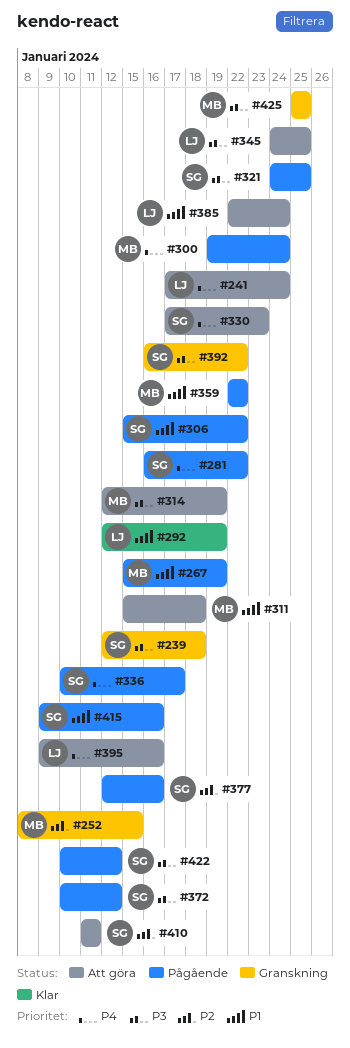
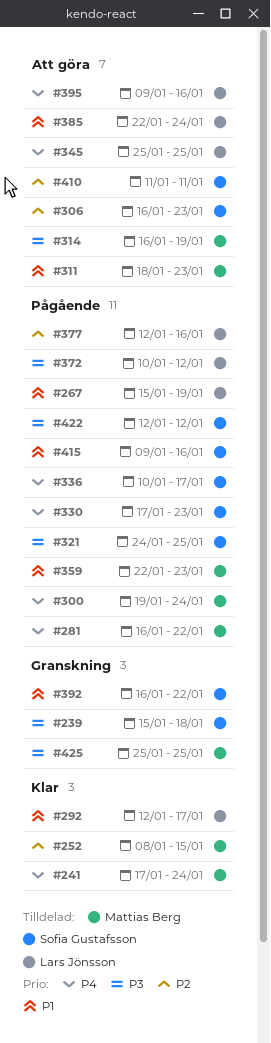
#239, start: Jan 12 -> Jan 15
#241, status: Att göra -> Klar
#241, owner: Lars Jönsson -> Mattias Berg
#252, status: Granskning -> Klar
#267, owner: Mattias Berg -> Lars Jönsson
#281, owner: Sofia Gustafsson -> Mattias Berg
#292, due: Jan 19 -> Jan 17
#306, status: Pågående -> Att göra
#306, priority: P1 -> P2
#306, start: Jan 15 -> Jan 16
#306, due: Jan 22 -> Jan 23
#311, start: Jan 15 -> Jan 18
#311, due: Jan 18 -> Jan 23
#314, start: Jan 12 -> Jan 16
#330, status: Att göra -> Pågående
#345, priority: P3 -> P4
#345, start: Jan 24 -> Jan 25
#359, due: Jan 22 -> Jan 23
#372, owner: Sofia Gustafsson -> Lars Jönsson
#377, owner: Sofia Gustafsson -> Lars Jönsson
#392, priority: P3 -> P1
#422, start: Jan 10 -> Jan 12

